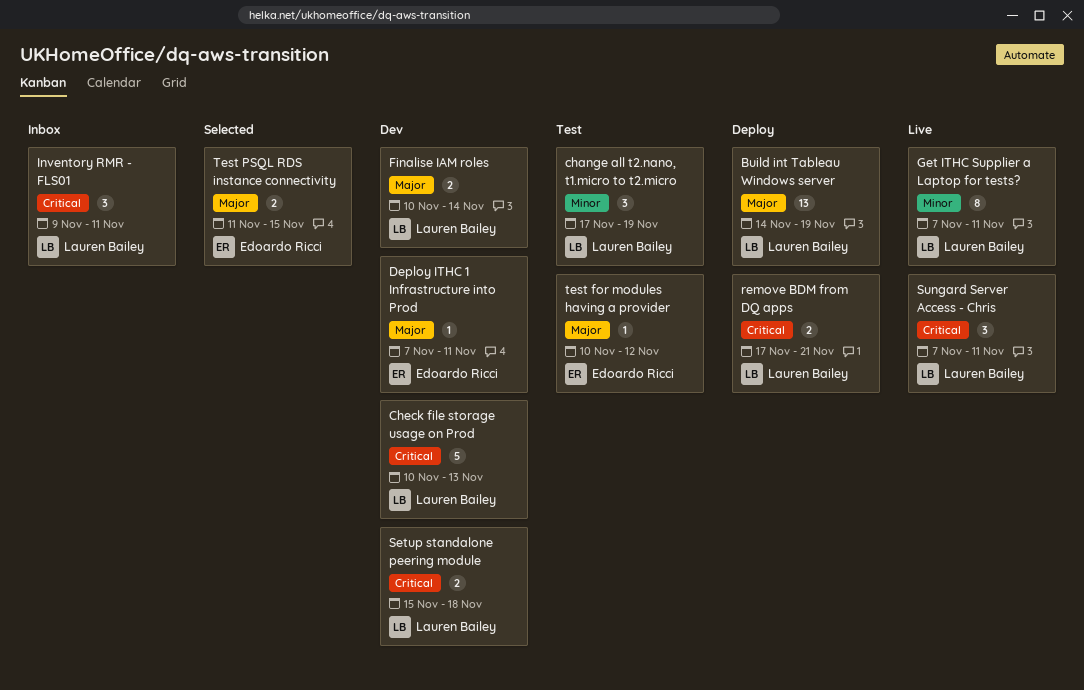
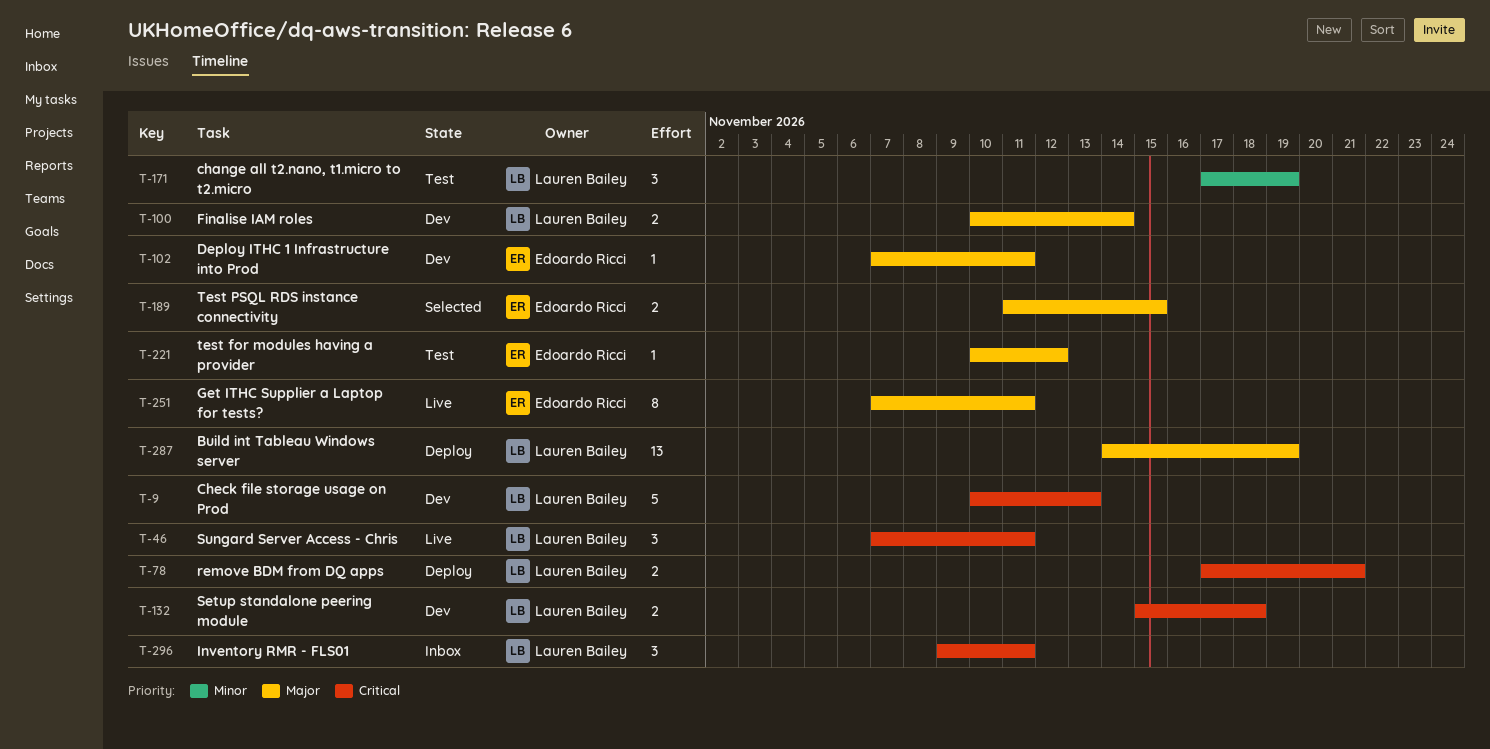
Get ITHC Supplier a Laptop for tests?, owner: Lauren Bailey -> Edoardo Ricci
Get ITHC Supplier a Laptop for tests?, priority: Minor -> Major

